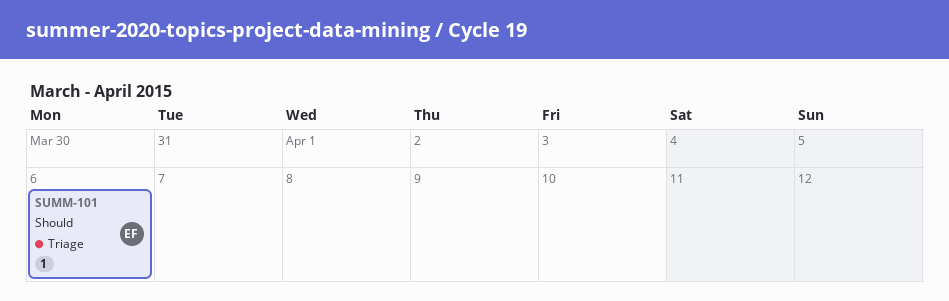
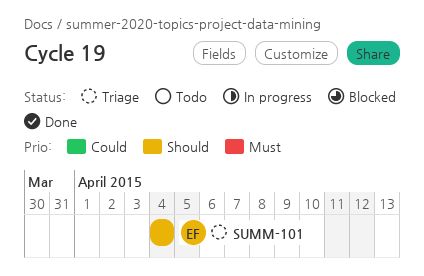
SUMM-101, due: Apr 6 -> Apr 4

